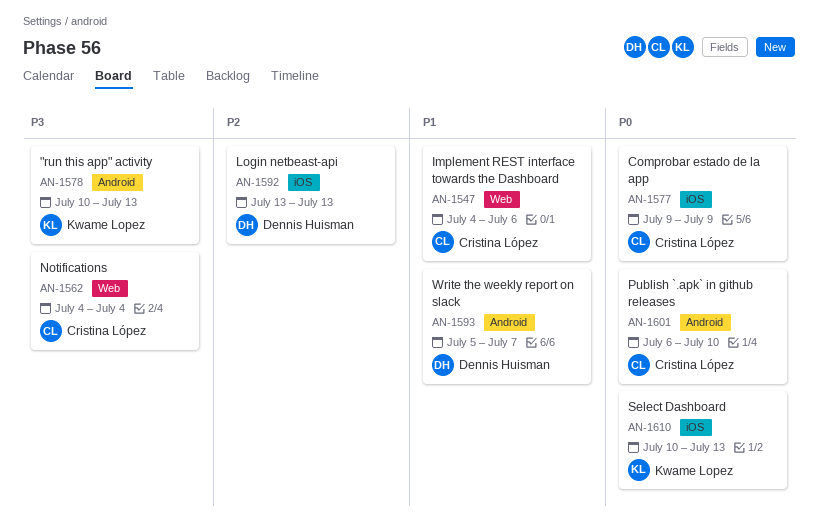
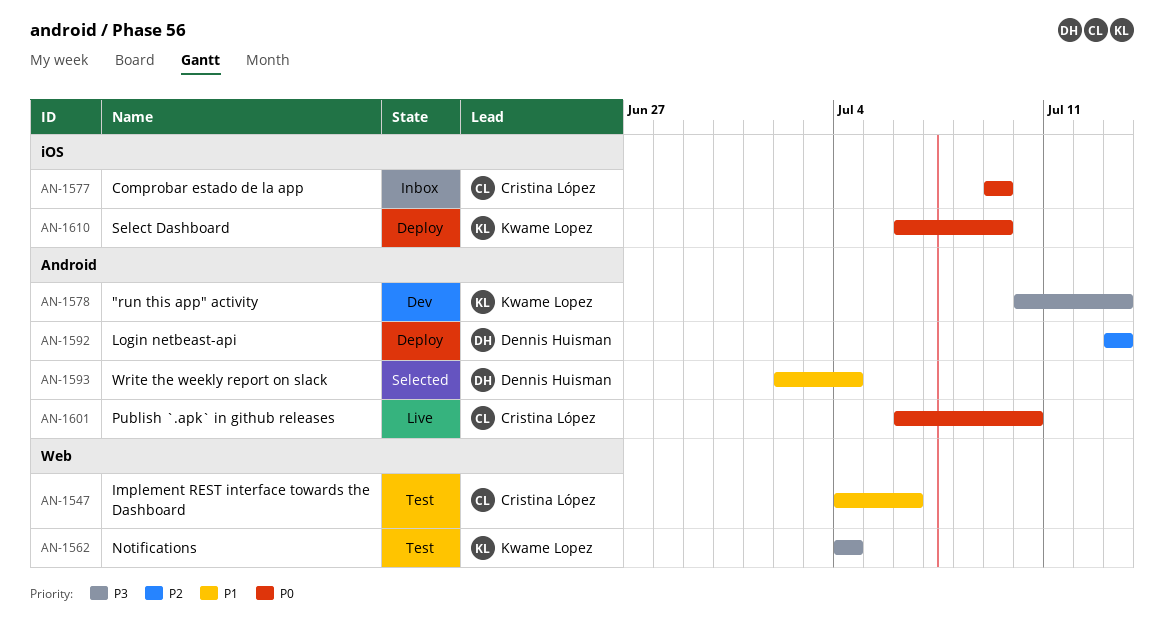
AN-1562, owner: Cristina López -> Kwame Lopez
AN-1592, label: iOS -> Android
AN-1593, start: Jul 5 -> Jul 2
AN-1593, due: Jul 7 -> Jul 4
AN-1610, start: Jul 10 -> Jul 6
AN-1610, due: Jul 13 -> Jul 9

